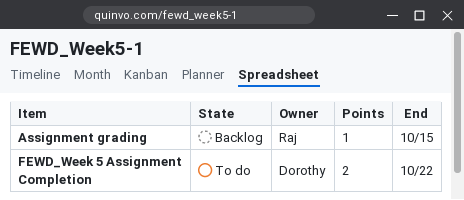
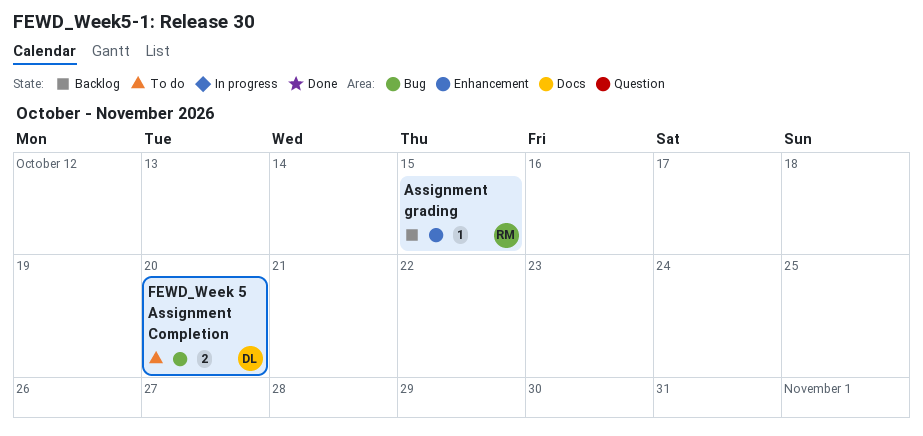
FEWD_Week 5 Assignment Completion, due: Oct 22 -> Oct 20

